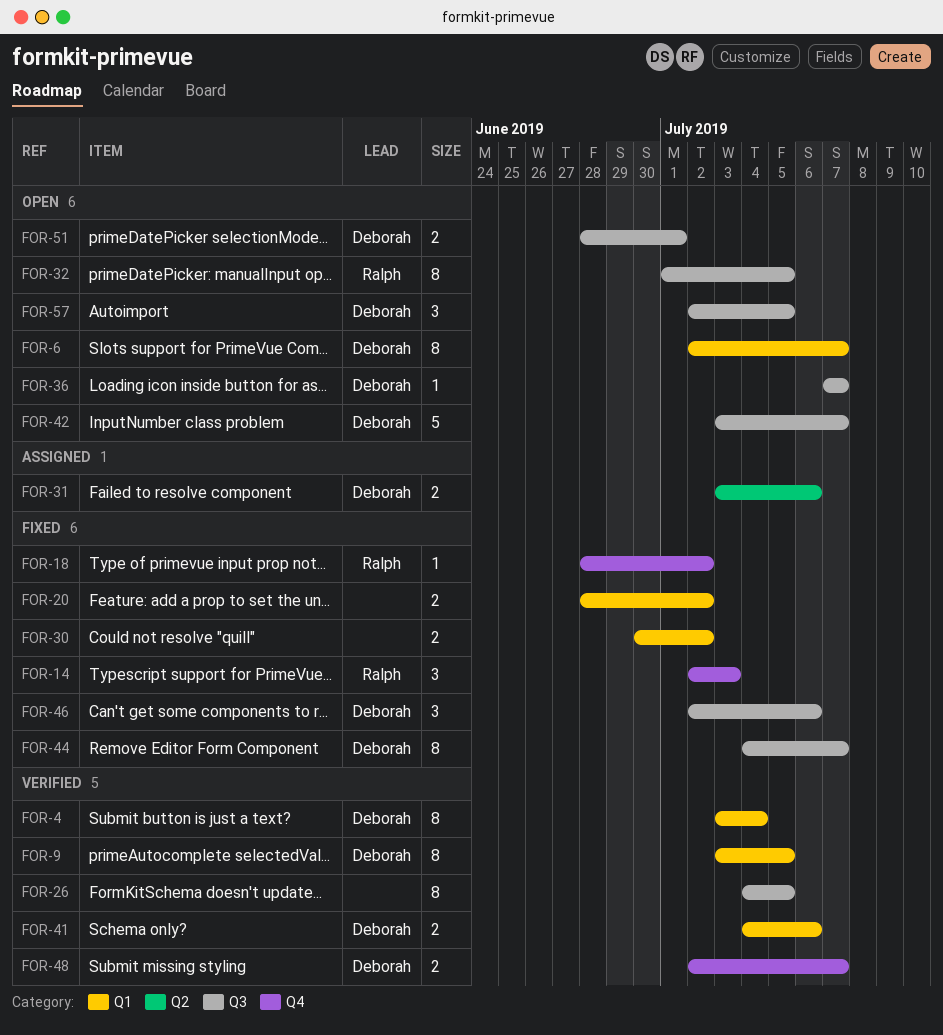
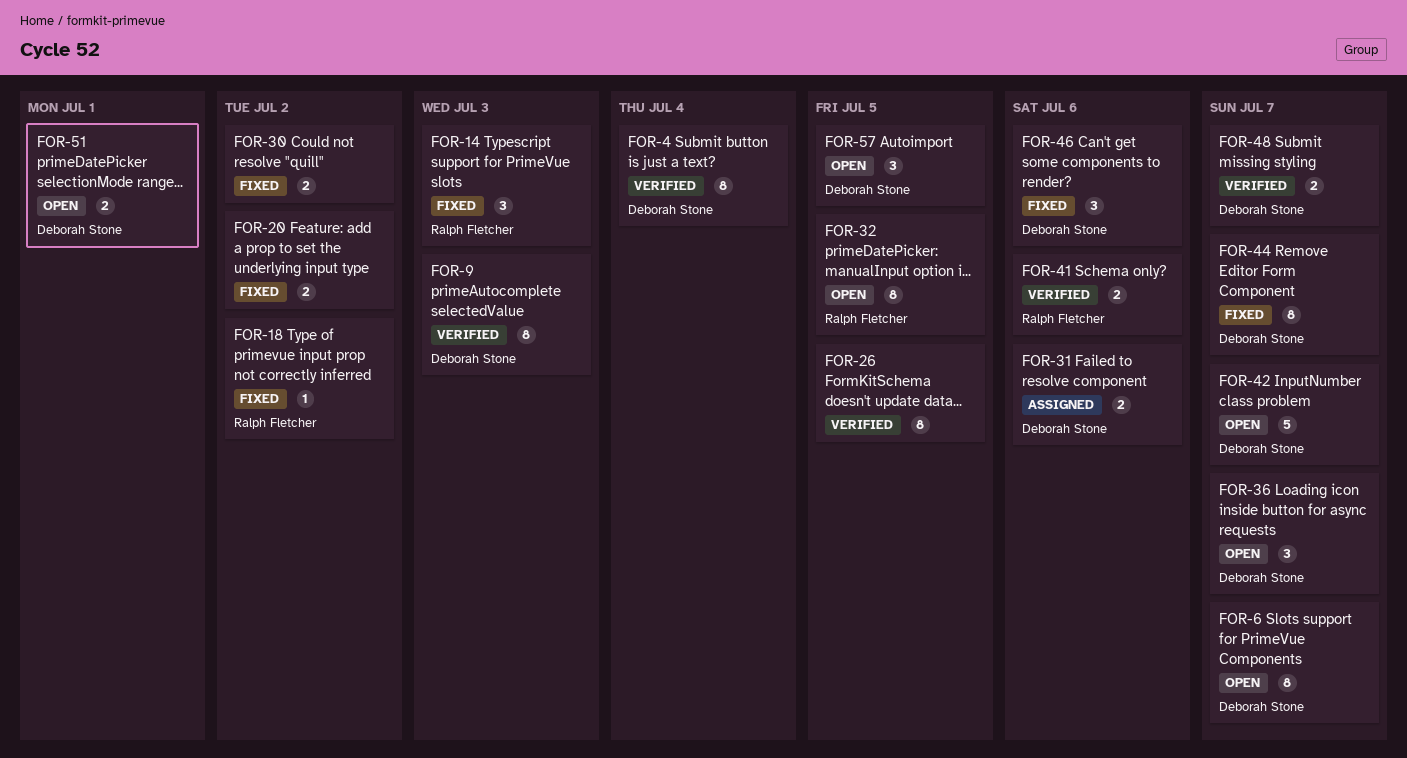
FOR-9, due: Jul 5 -> Jul 3
FOR-36, estimate: 1 -> 3
FOR-41, owner: Deborah Stone -> Ralph Fletcher

